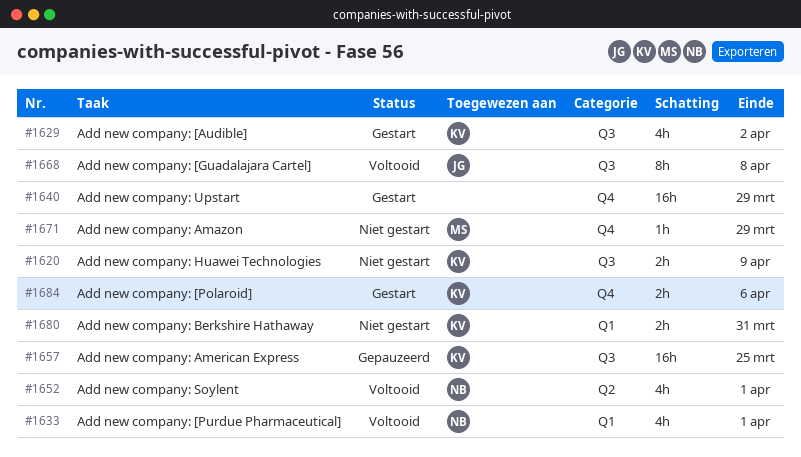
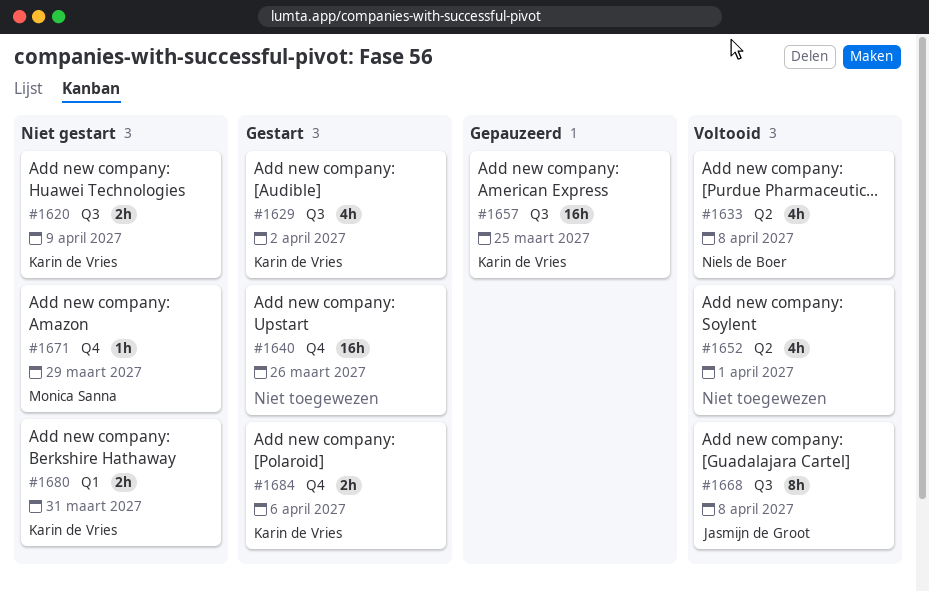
#1633, label: Q1 -> Q2
#1633, due: Apr 1 -> Apr 8
#1640, due: Mar 29 -> Mar 26
#1652, owner: Niels de Boer -> none

